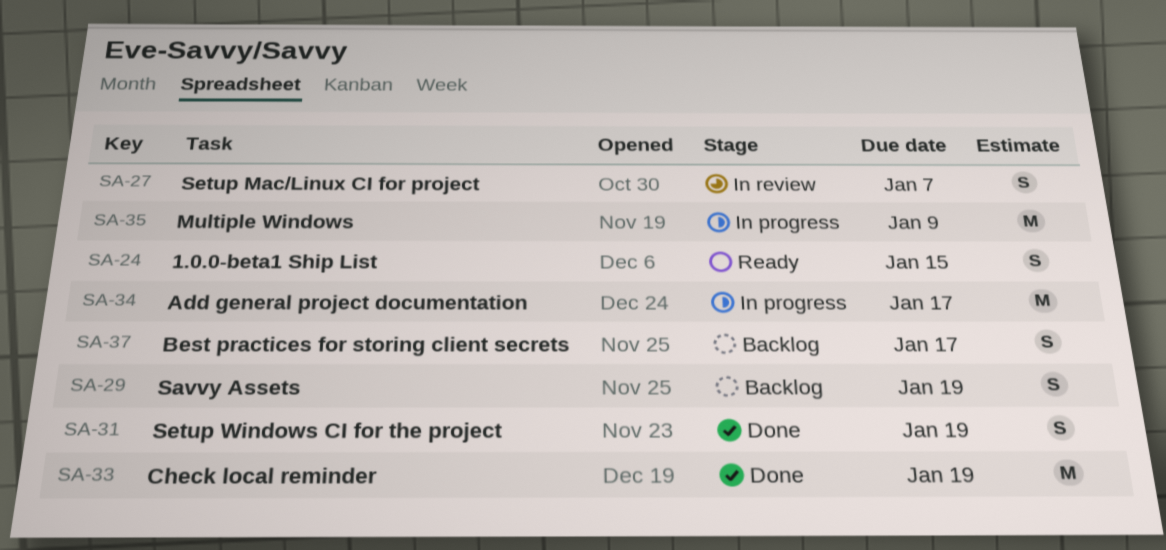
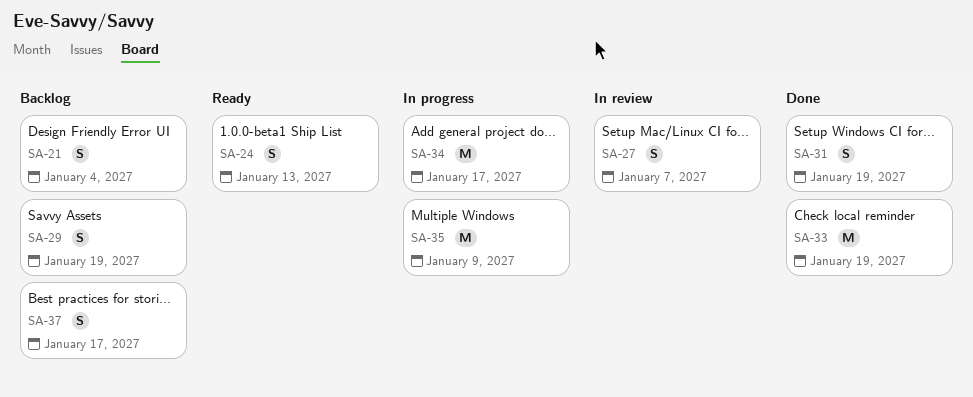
SA-21: none -> present
SA-24, due: Jan 15 -> Jan 13

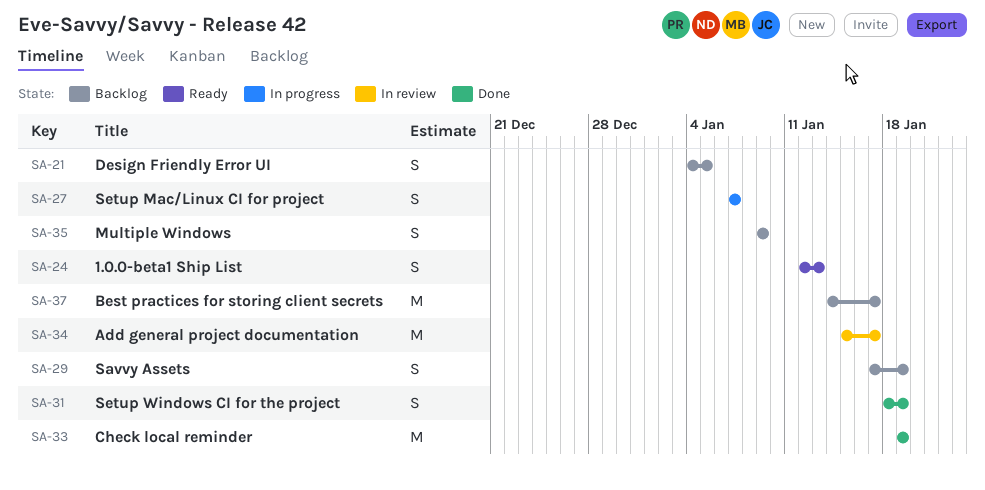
SA-21, due: Jan 4 -> Jan 5
SA-27, status: In review -> In progress
SA-34, status: In progress -> In review
SA-35, status: In progress -> Backlog
SA-35, estimate: M -> S
SA-37, estimate: S -> M

